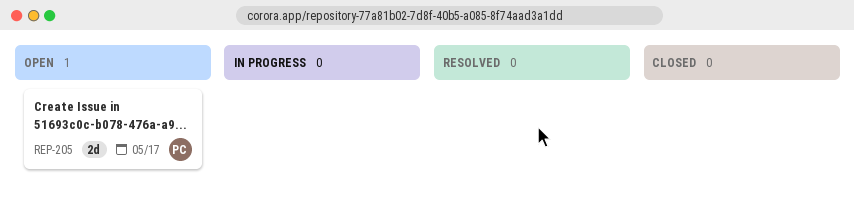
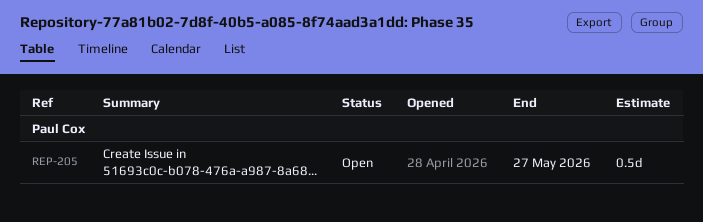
REP-205, estimate: 2d -> 0.5d
REP-205, due: May 17 -> May 27

